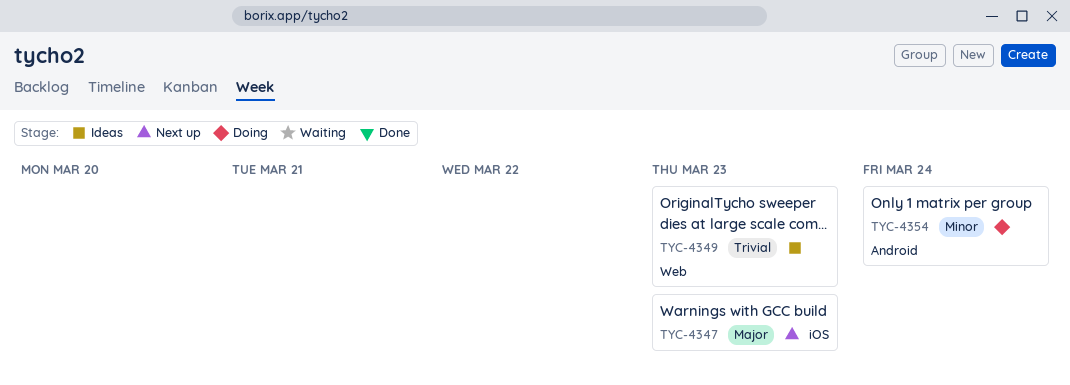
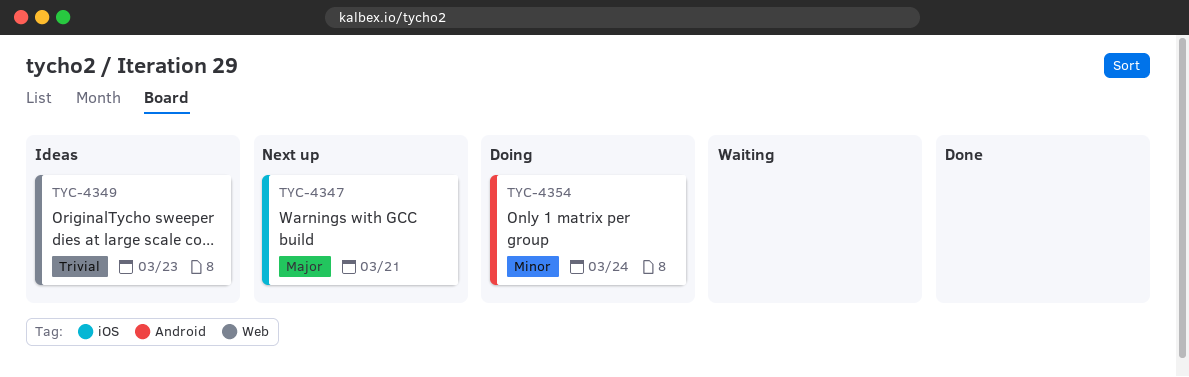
TYC-4347, due: Mar 23 -> Mar 21

